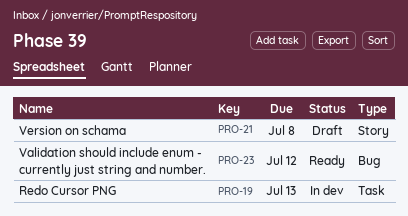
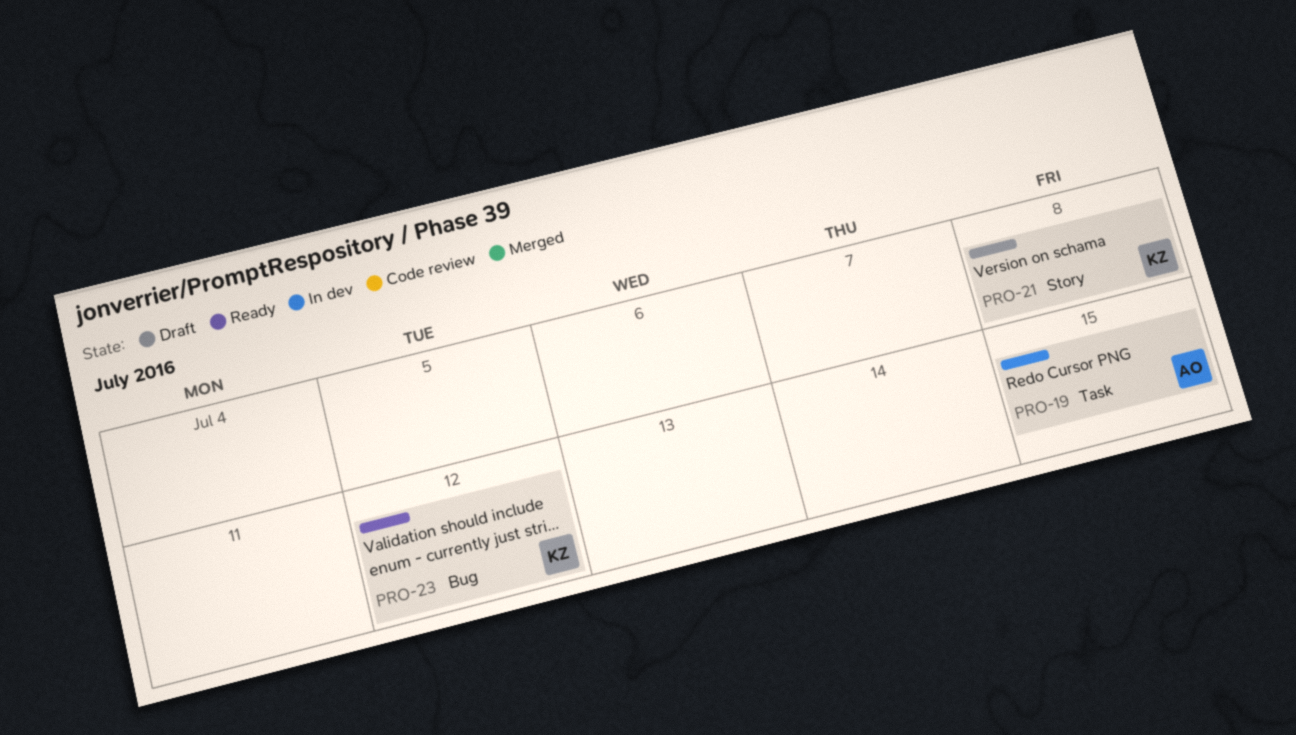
PRO-19, due: Jul 13 -> Jul 15

